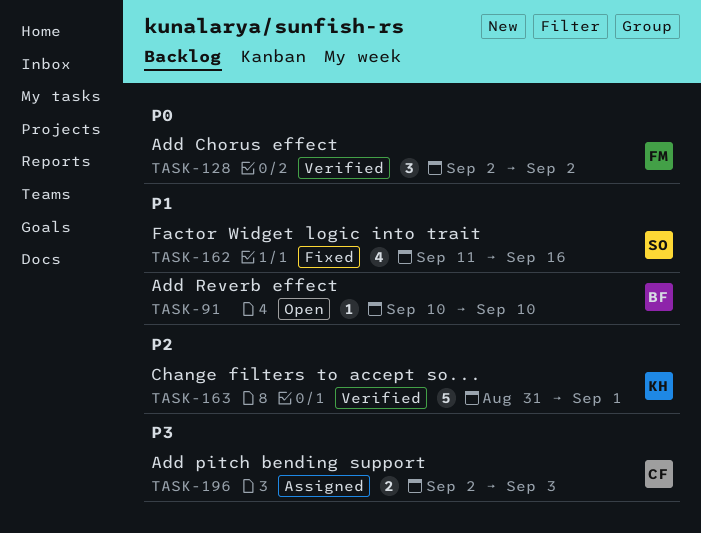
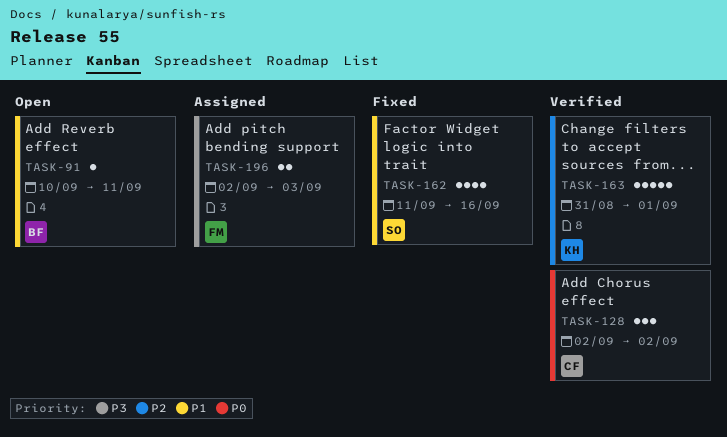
TASK-91, due: Sep 10 -> Sep 11
TASK-128, owner: FM -> CF
TASK-196, owner: CF -> FM

